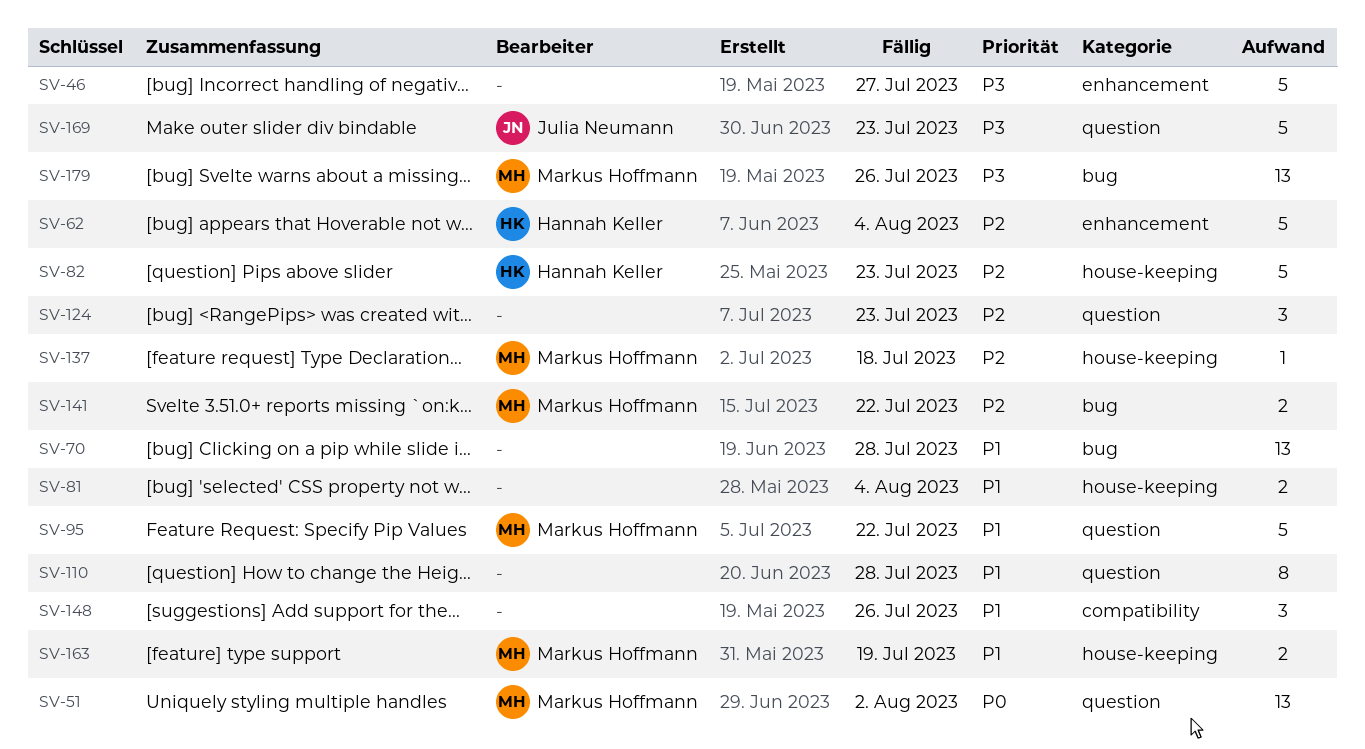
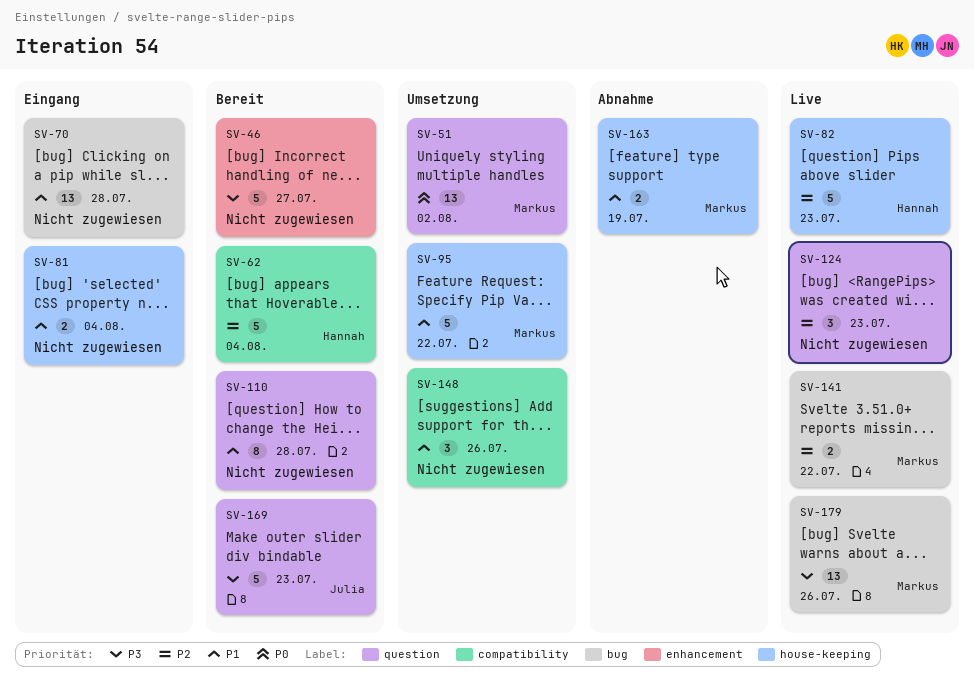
SV-62, label: enhancement -> compatibility
SV-95, label: question -> house-keeping
SV-137: present -> none

